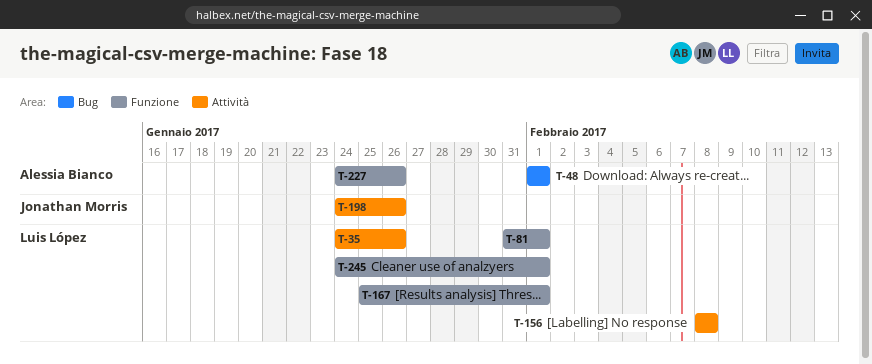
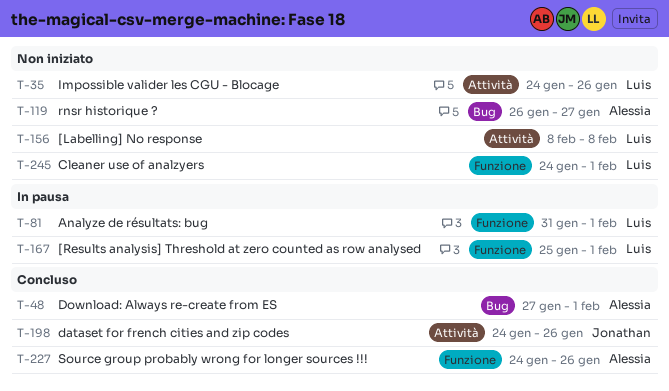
T-48, start: Feb 1 -> Jan 27
T-119: none -> present

